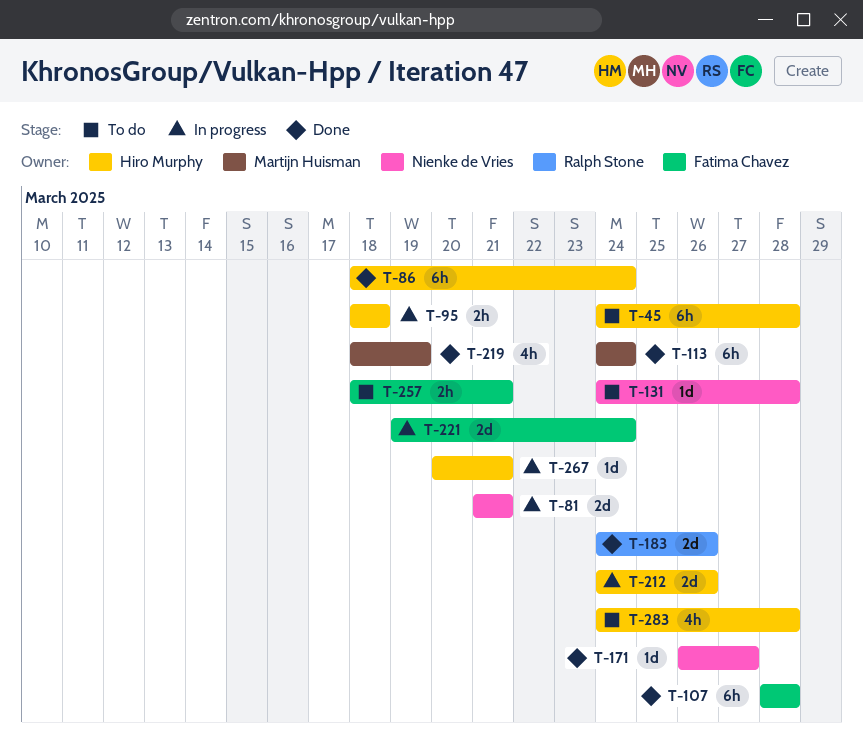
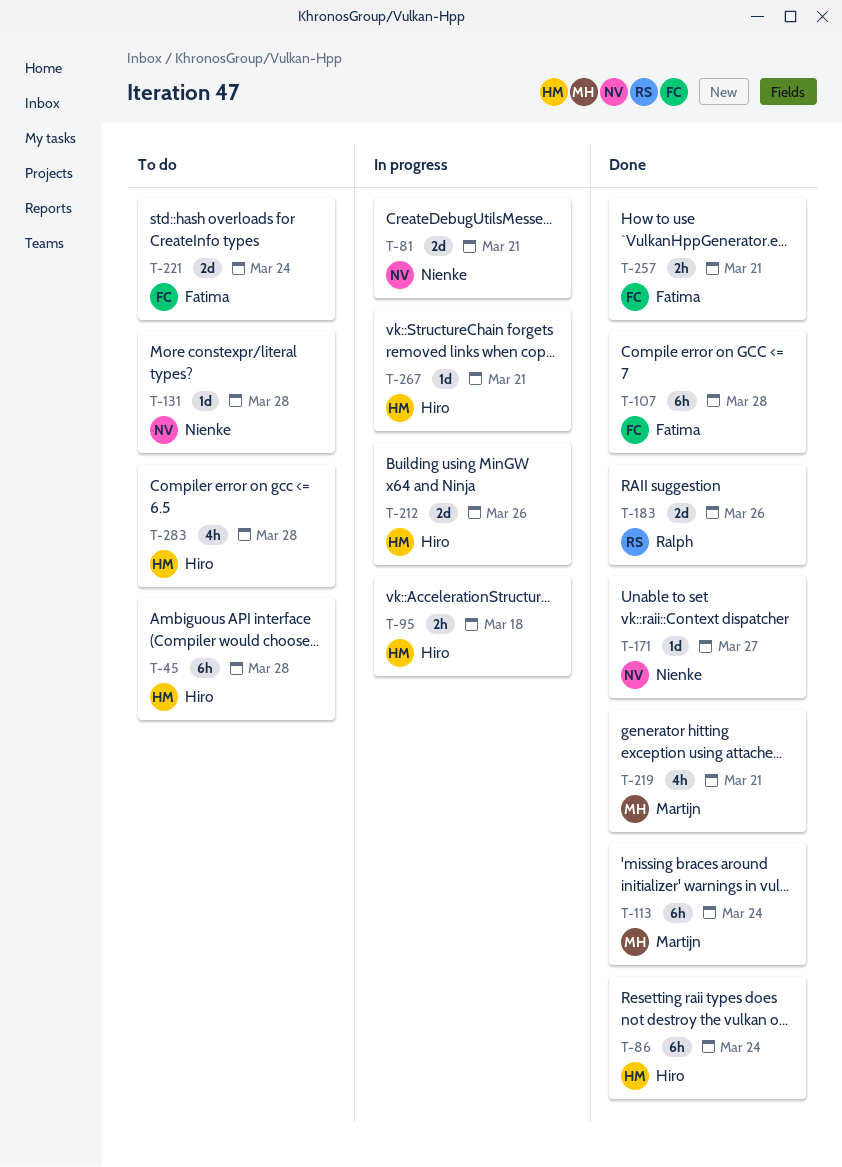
T-219, due: Mar 19 -> Mar 21
T-221, status: In progress -> To do
T-257, status: To do -> Done

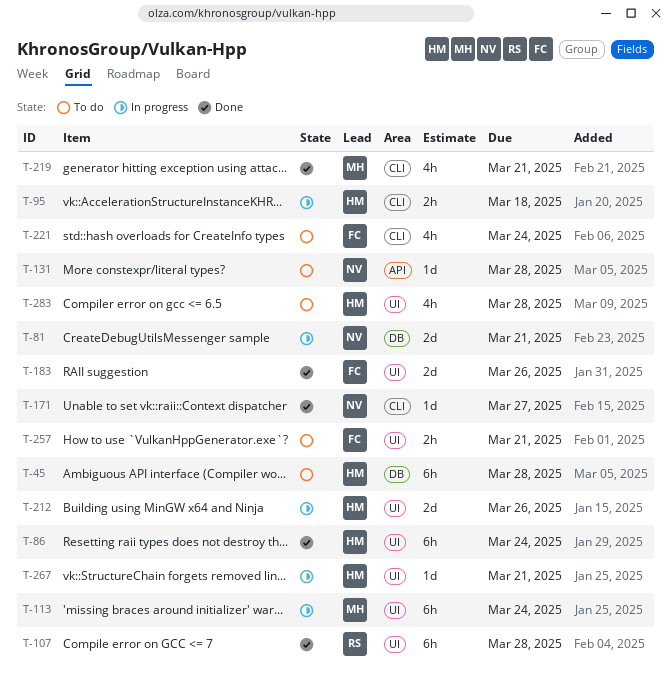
T-107, owner: Fatima -> Ralph
T-113, status: Done -> In progress
T-183, owner: Ralph -> Fatima
T-221, estimate: 2d -> 4h
T-257, status: Done -> To do

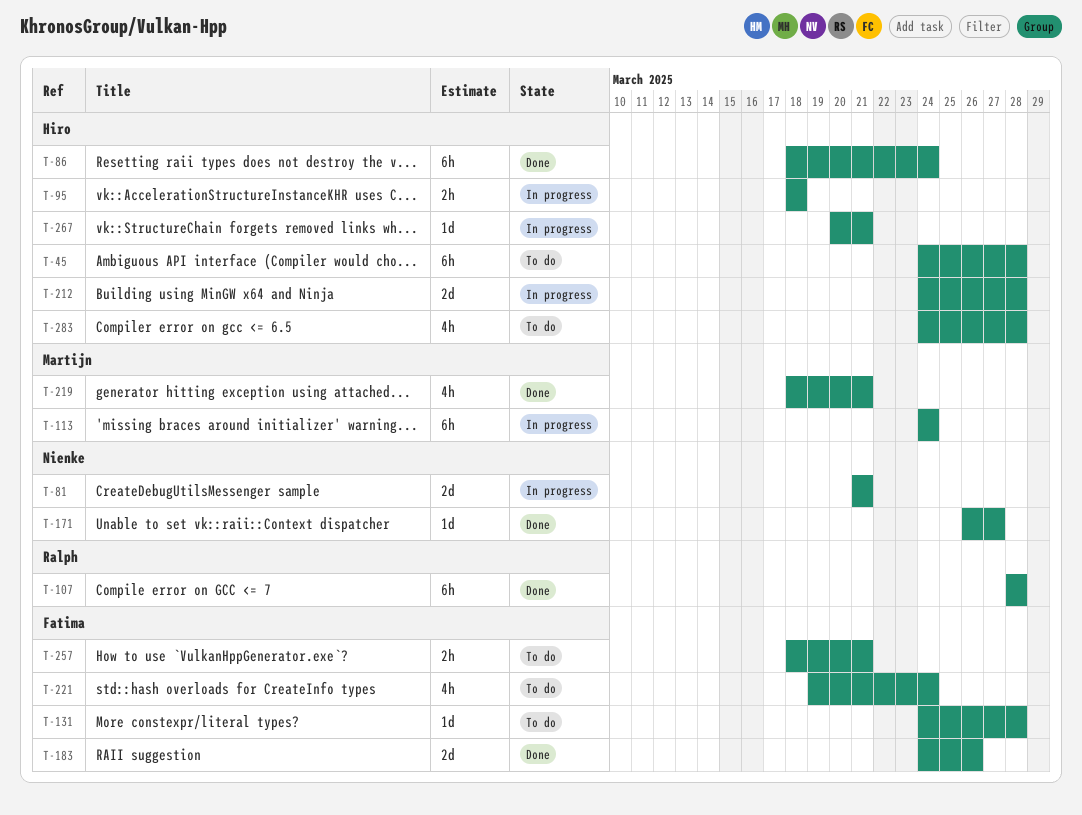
T-131, owner: Nienke -> Fatima
T-212, due: Mar 26 -> Mar 28

